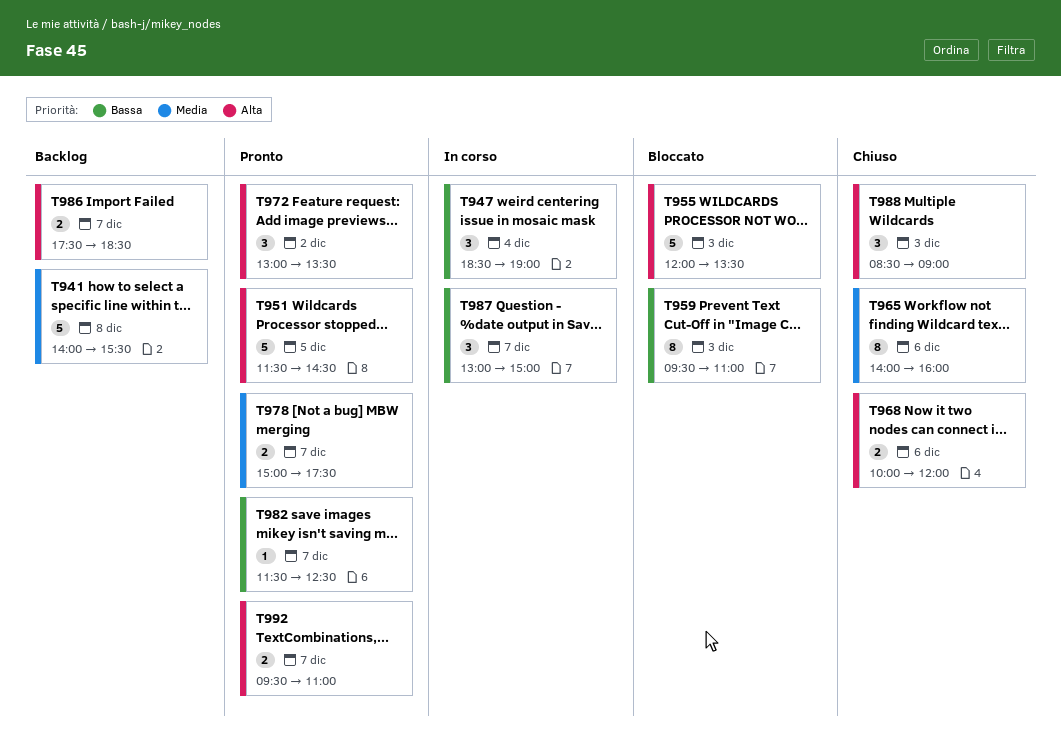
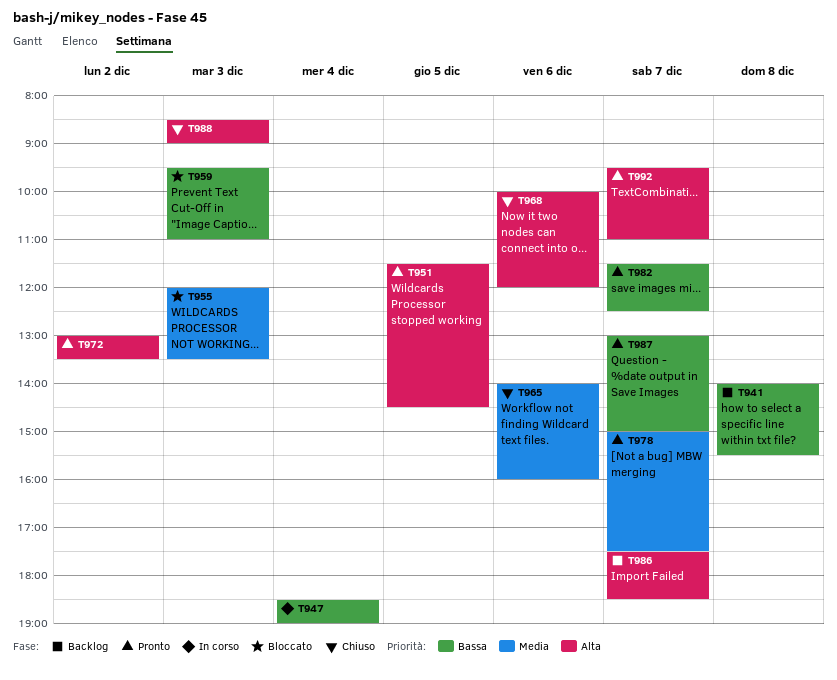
T941, priority: Media -> Bassa
T955, priority: Alta -> Media
T987, status: In corso -> Pronto

